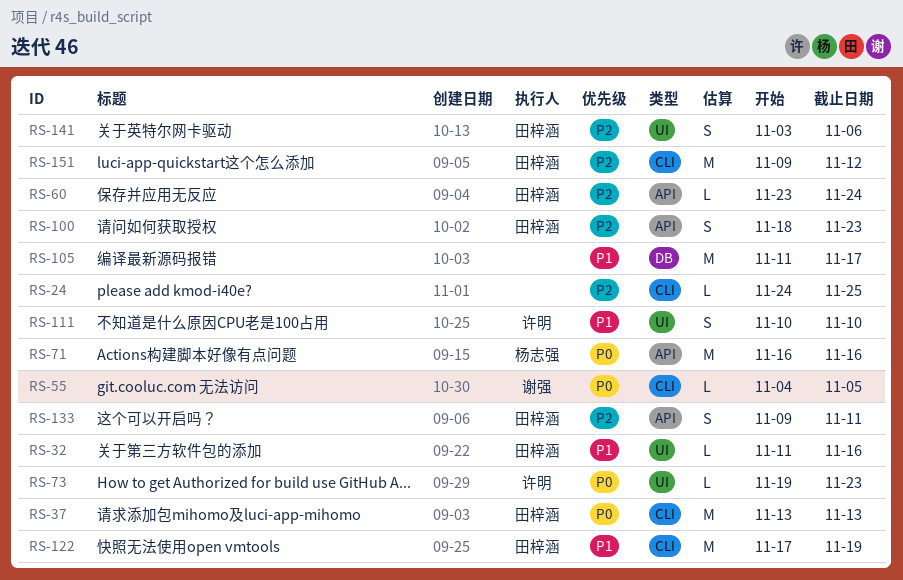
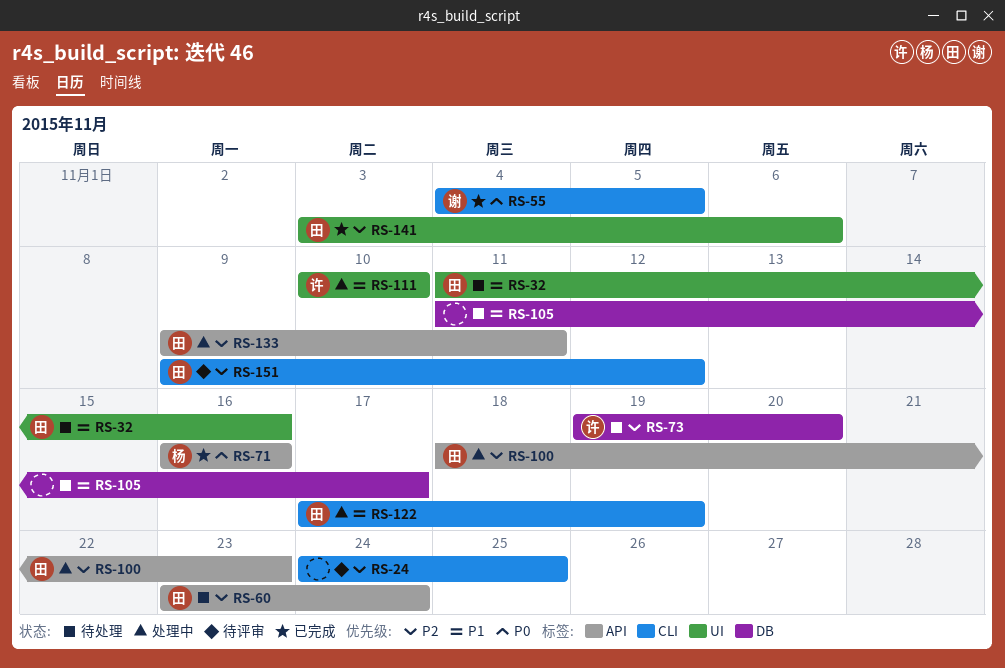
RS-37: present -> none
RS-73, priority: P0 -> P2
RS-73, label: UI -> DB
RS-73, due: Nov 23 -> Nov 20

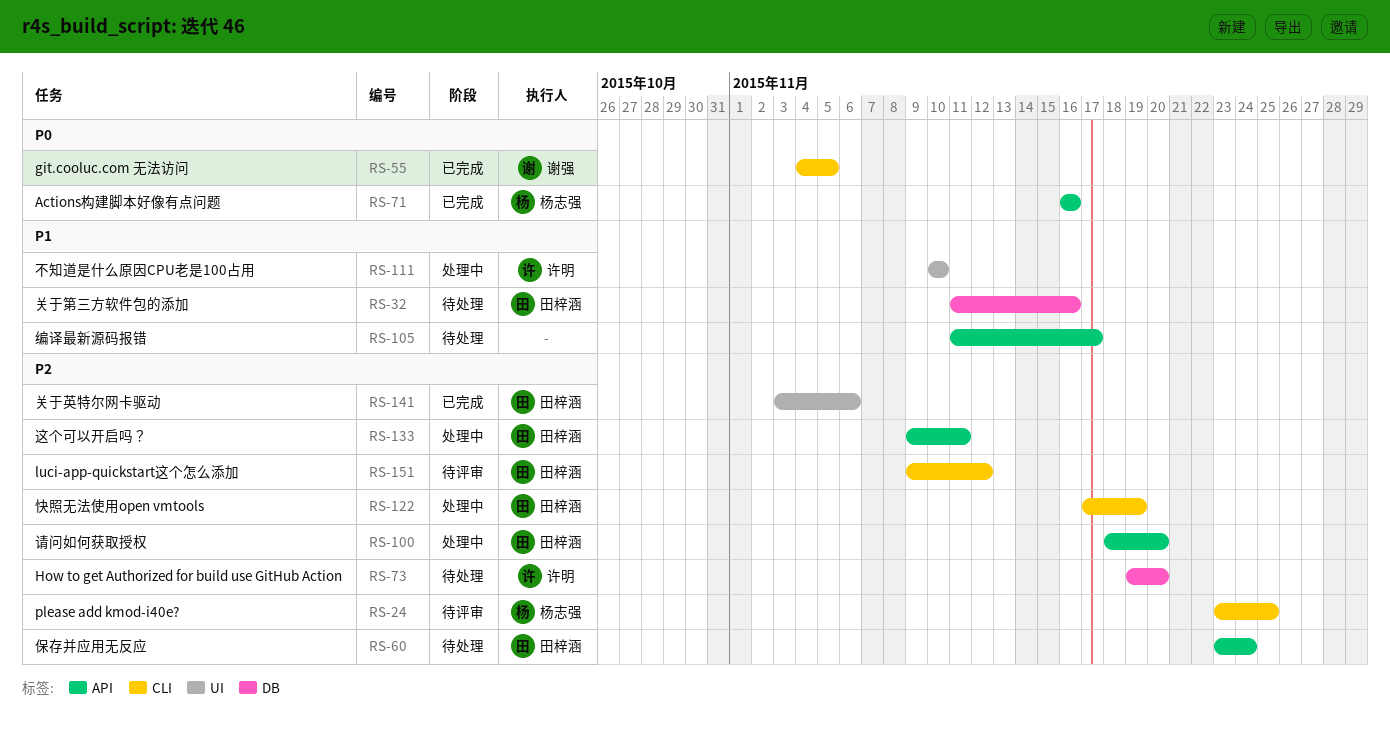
RS-24, owner: none -> 杨志强
RS-24, start: Nov 24 -> Nov 23
RS-32, label: UI -> DB
RS-100, due: Nov 23 -> Nov 20
RS-105, label: DB -> API
RS-122, priority: P1 -> P2

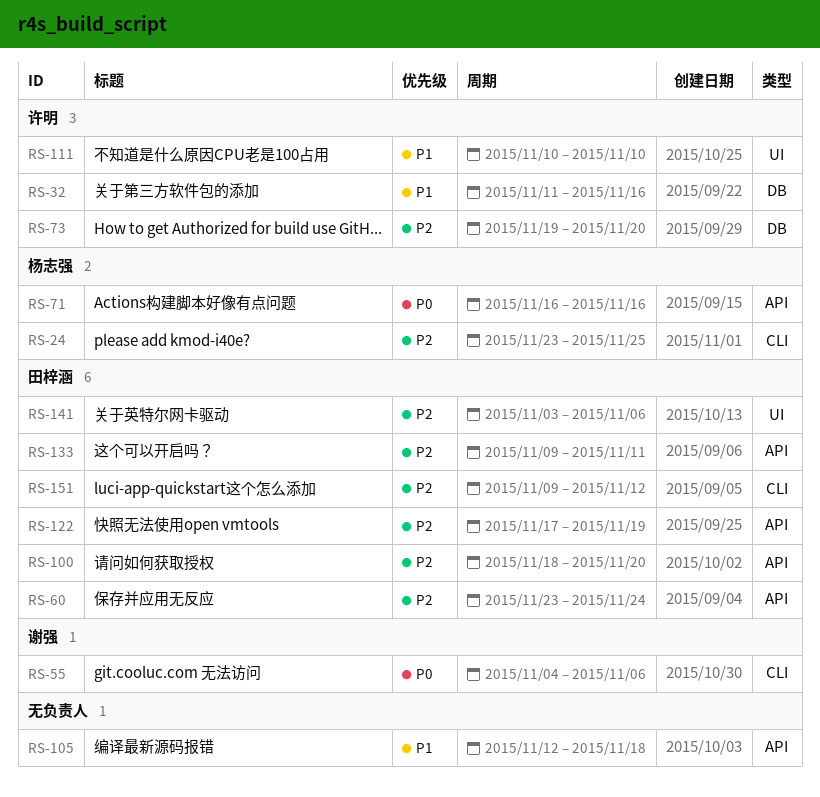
RS-32, owner: 田梓涵 -> 许明
RS-55, due: Nov 5 -> Nov 6
RS-105, start: Nov 11 -> Nov 12
RS-105, due: Nov 17 -> Nov 18
RS-122, label: CLI -> API

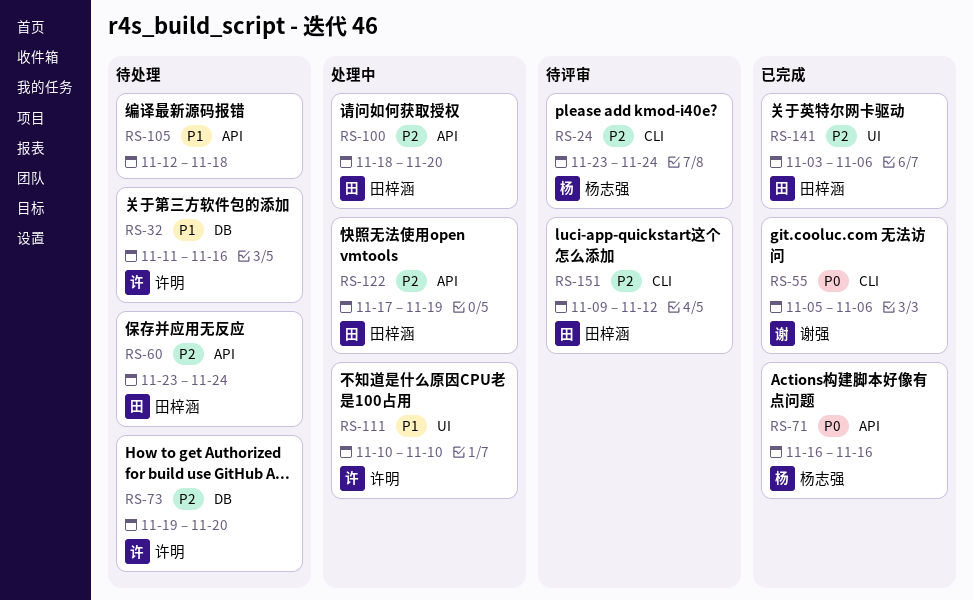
RS-24, due: Nov 25 -> Nov 24
RS-55, start: Nov 4 -> Nov 5
RS-133: present -> none

